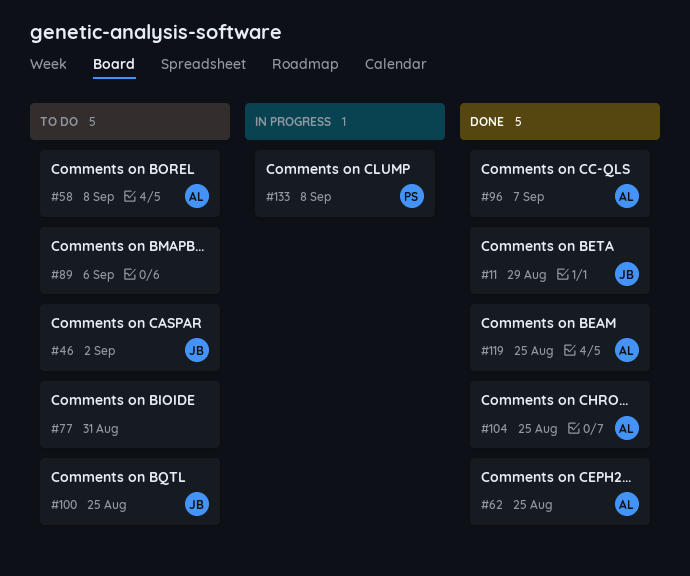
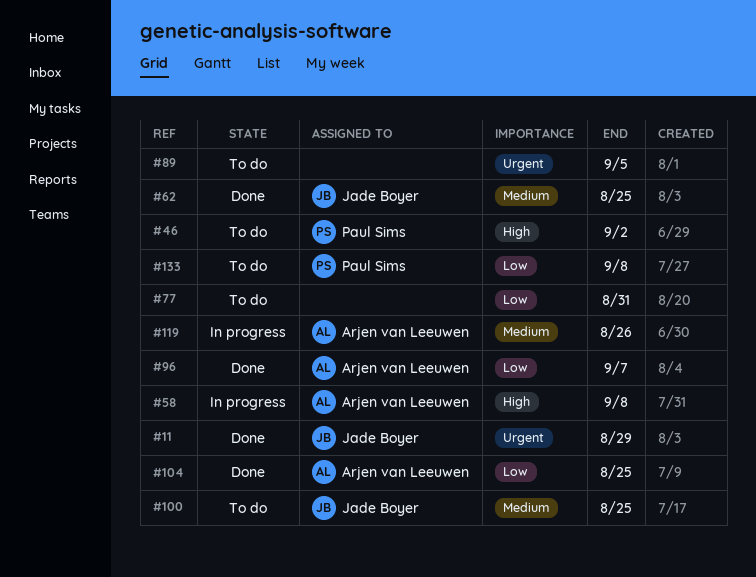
#46, owner: Jade Boyer -> Paul Sims
#58, status: To do -> In progress
#62, owner: Arjen van Leeuwen -> Jade Boyer
#89, due: Sep 6 -> Sep 5
#119, status: Done -> In progress
#119, due: Aug 25 -> Aug 26
#133, status: In progress -> To do

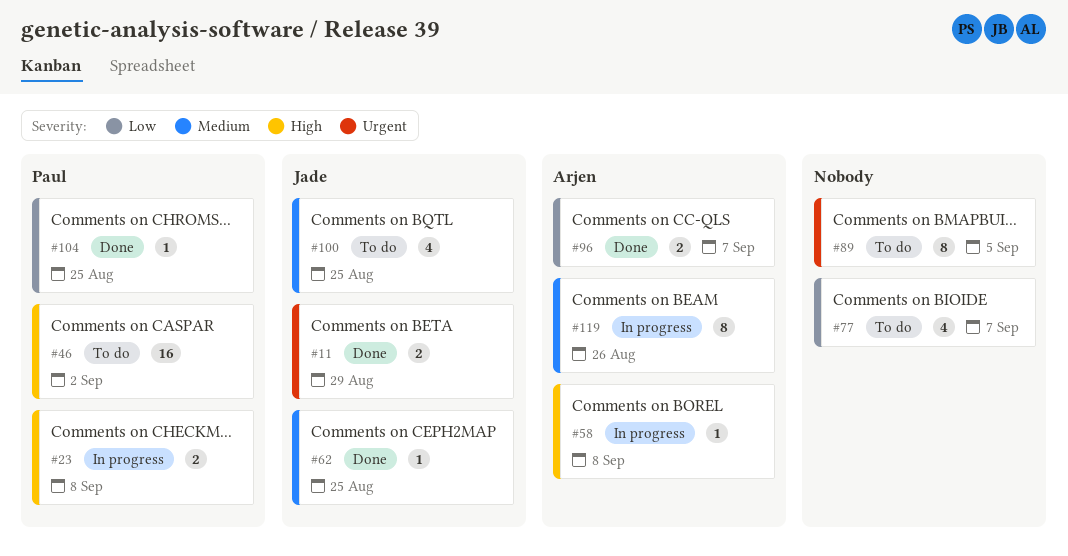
#23: none -> present
#77, due: Aug 31 -> Sep 7
#104, owner: Arjen van Leeuwen -> Paul Sims
#133: present -> none

